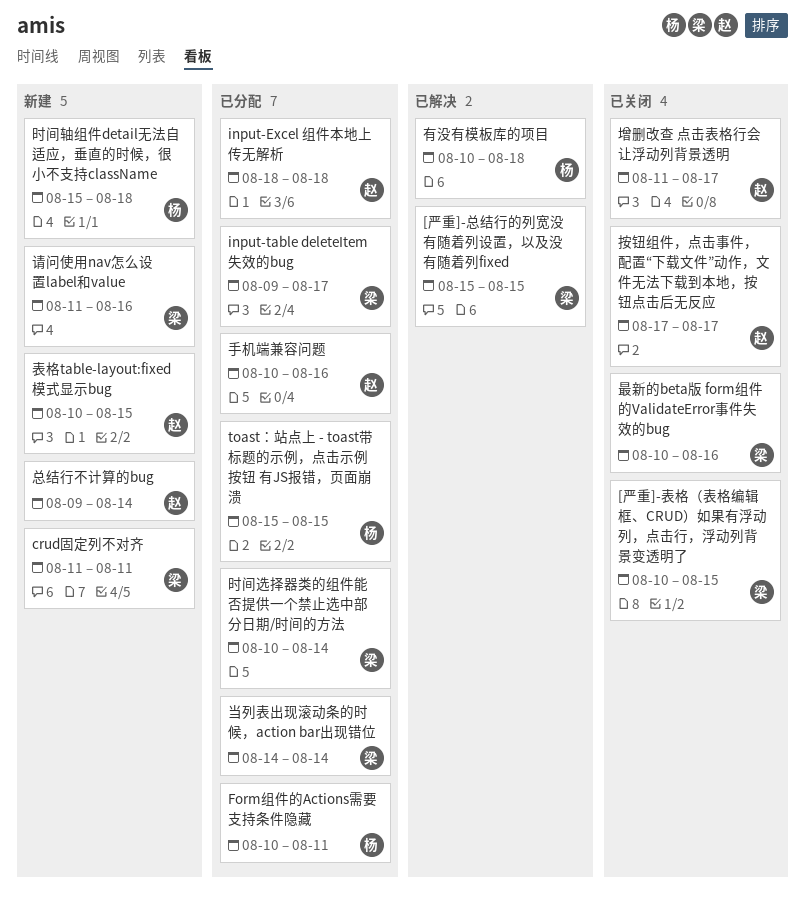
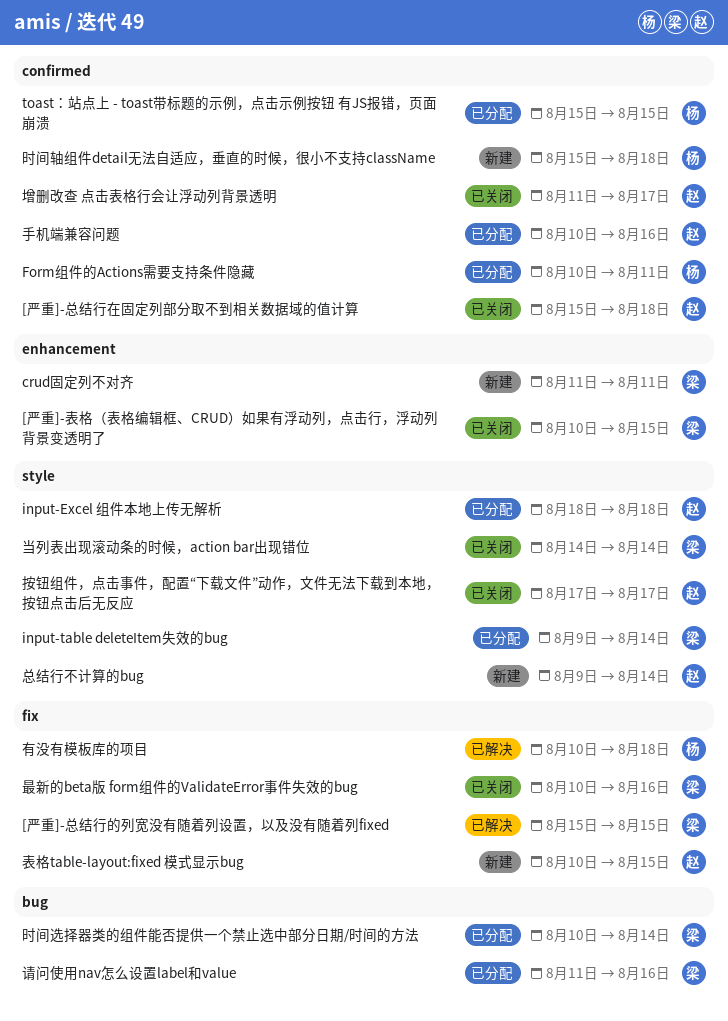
[严重]-总结行在固定列部分取不到相关数据域的值计算: none -> present
input-table deleteItem失效的bug, due: Aug 17 -> Aug 14
当列表出现滚动条的时候，action bar出现错位, status: 已分配 -> 已关闭
请问使用nav怎么设置label和value, status: 新建 -> 已分配

